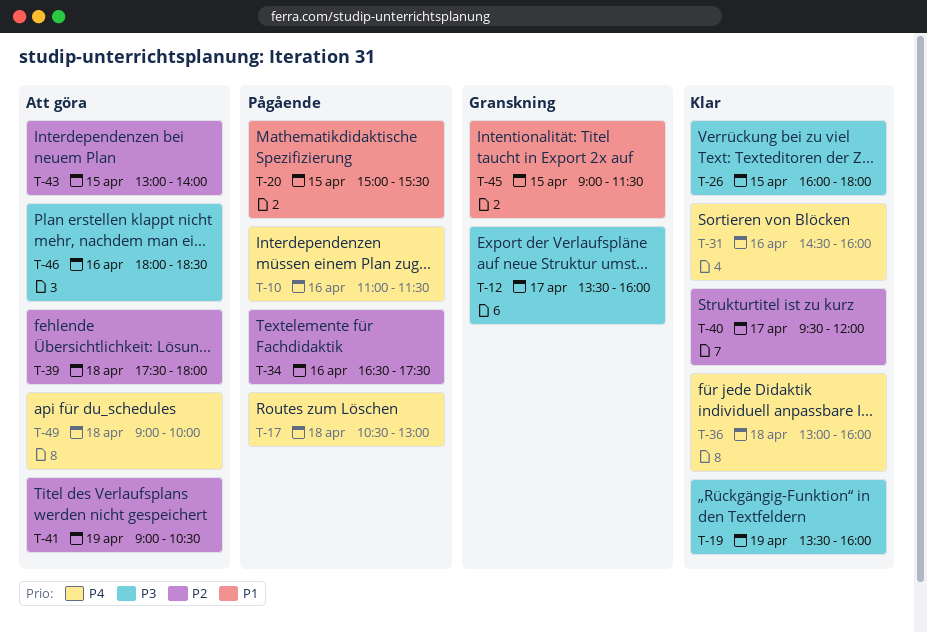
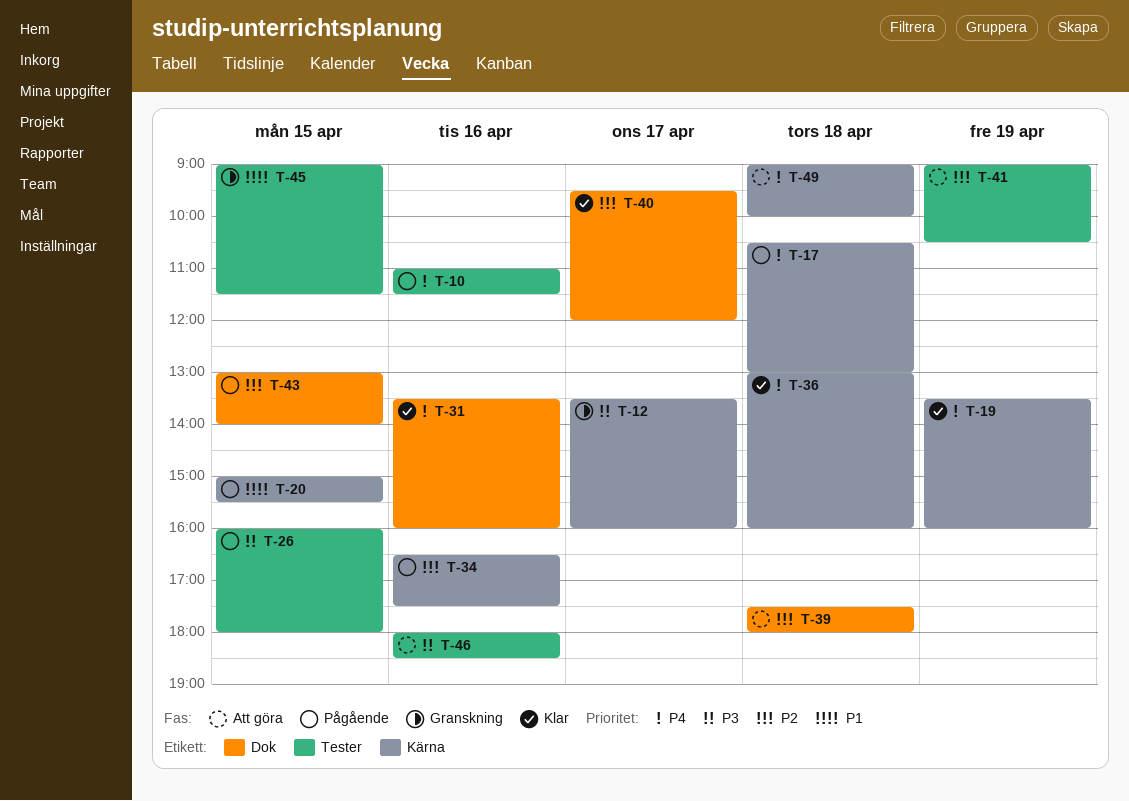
T-19, priority: P3 -> P4
T-26, status: Klar -> Pågående
T-31, begins: 14:30 -> 13:30
T-43, status: Att göra -> Pågående

